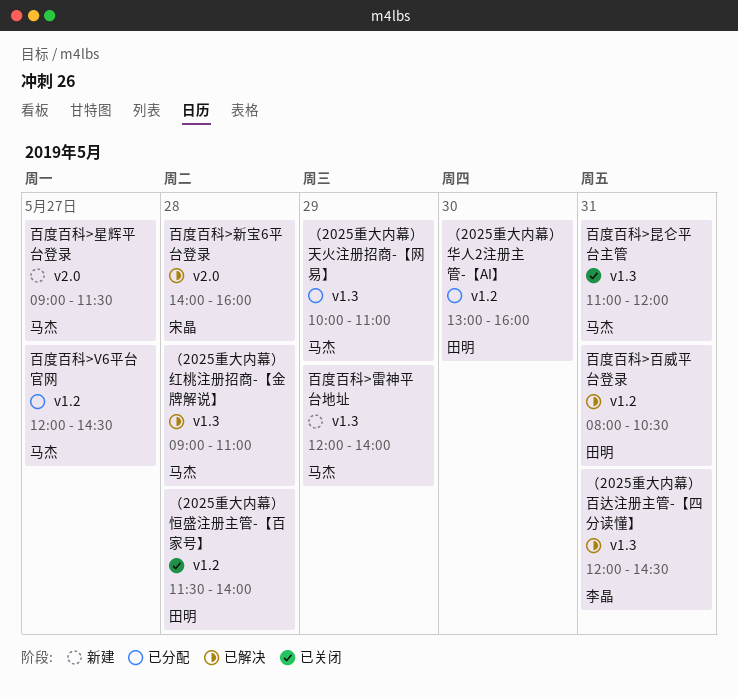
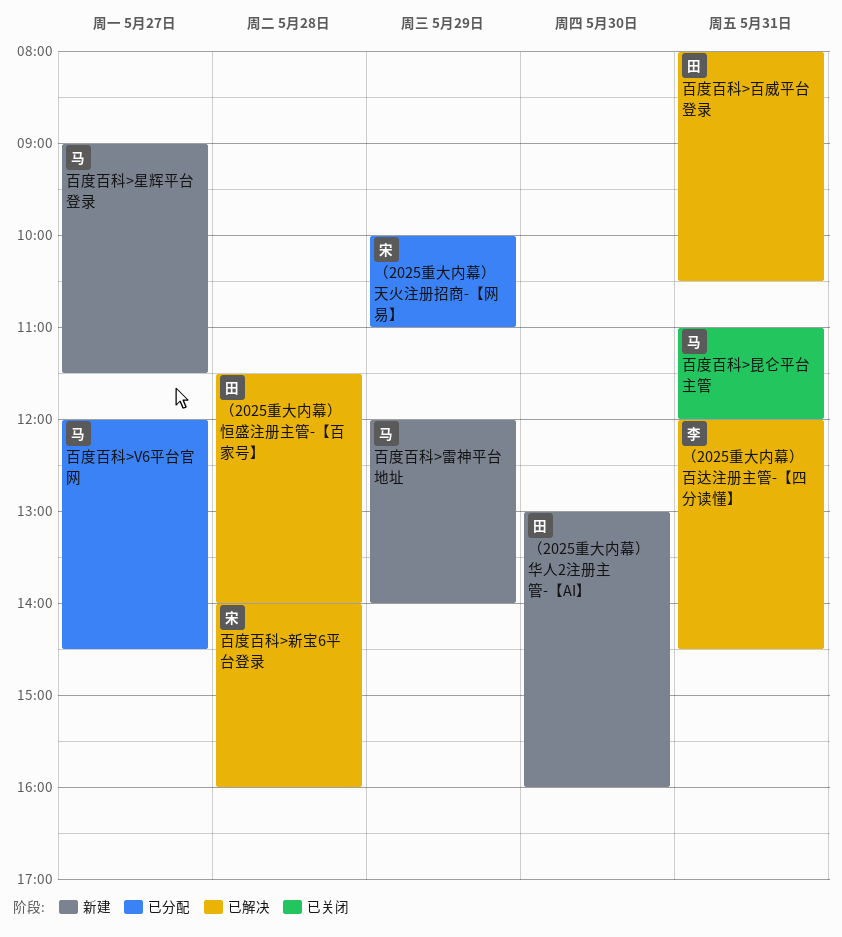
（2025重大内幕）华人2注册主管-【AI】, status: 已分配 -> 新建
（2025重大内幕）天火注册招商-【网易】, owner: 马杰 -> 宋晶
（2025重大内幕）恒盛注册主管-【百家号】, status: 已关闭 -> 已解决
（2025重大内幕）红桃注册招商-【金牌解说】: present -> none

